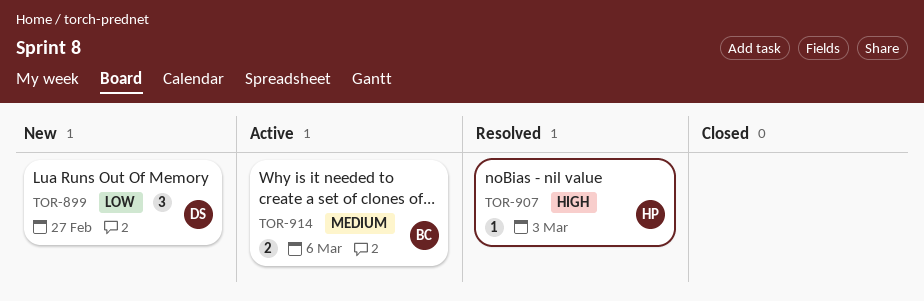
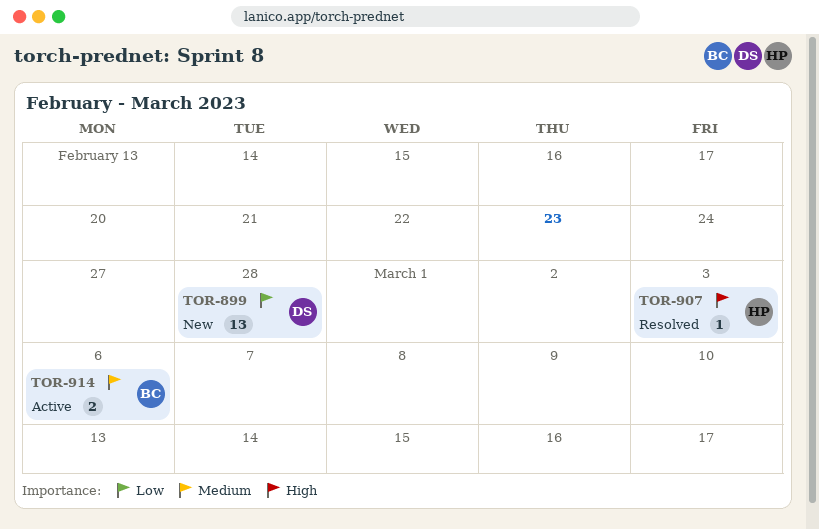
TOR-899, estimate: 3 -> 13
TOR-899, due: Feb 27 -> Feb 28

